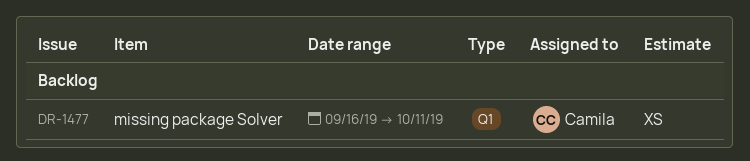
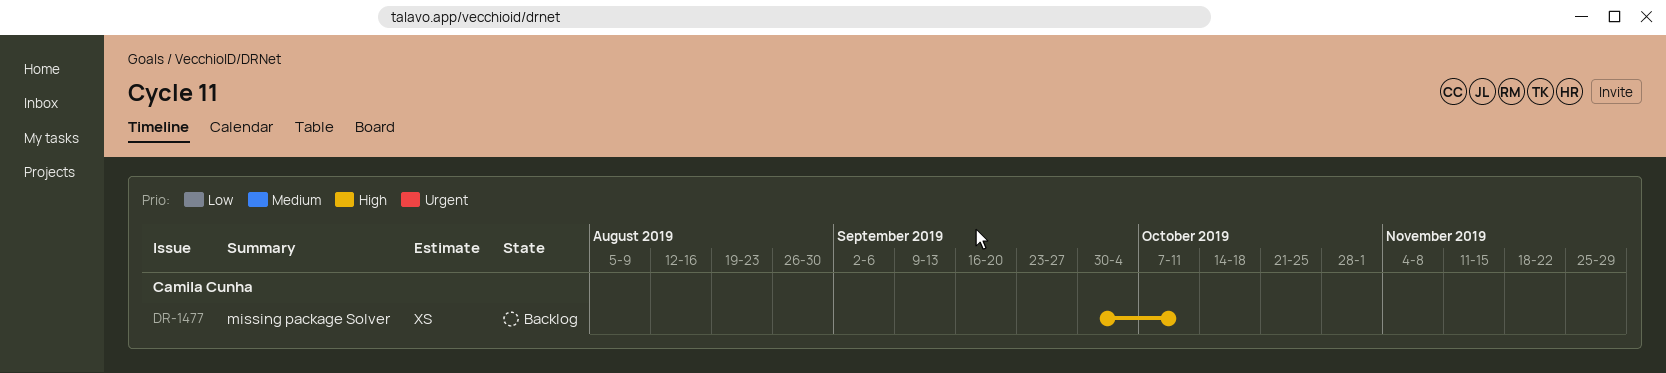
DR-1477, start: Sep 16 -> Sep 30

